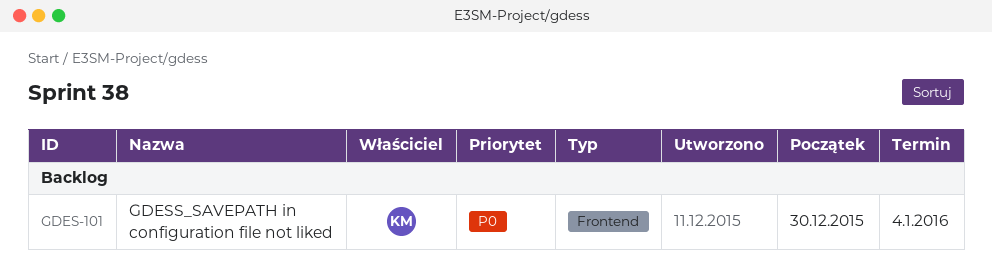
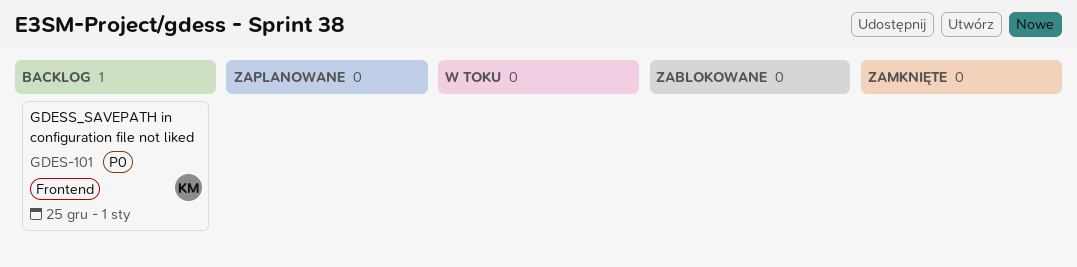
GDES-101, start: Dec 30 -> Dec 25
GDES-101, due: Jan 4 -> Jan 1

